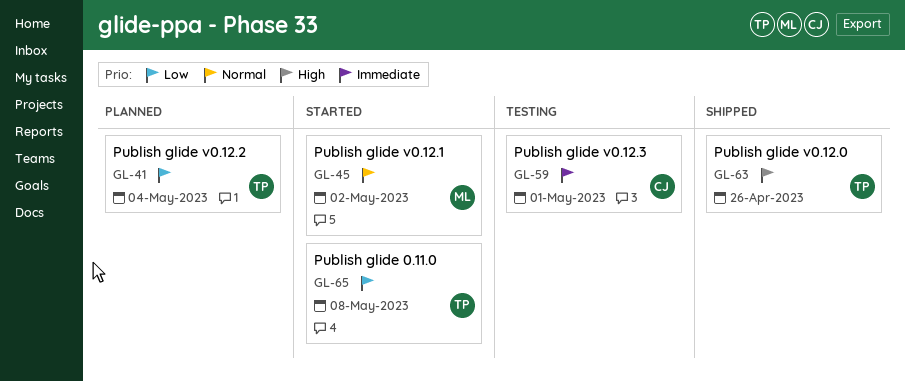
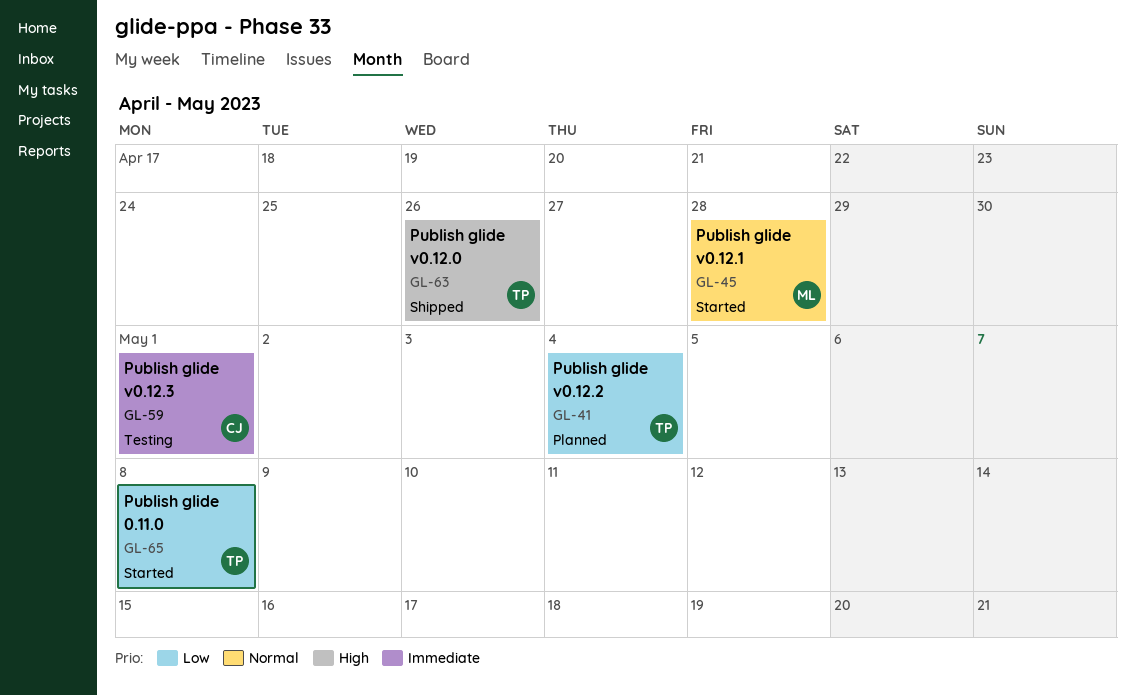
GL-45, due: May 2 -> Apr 28

